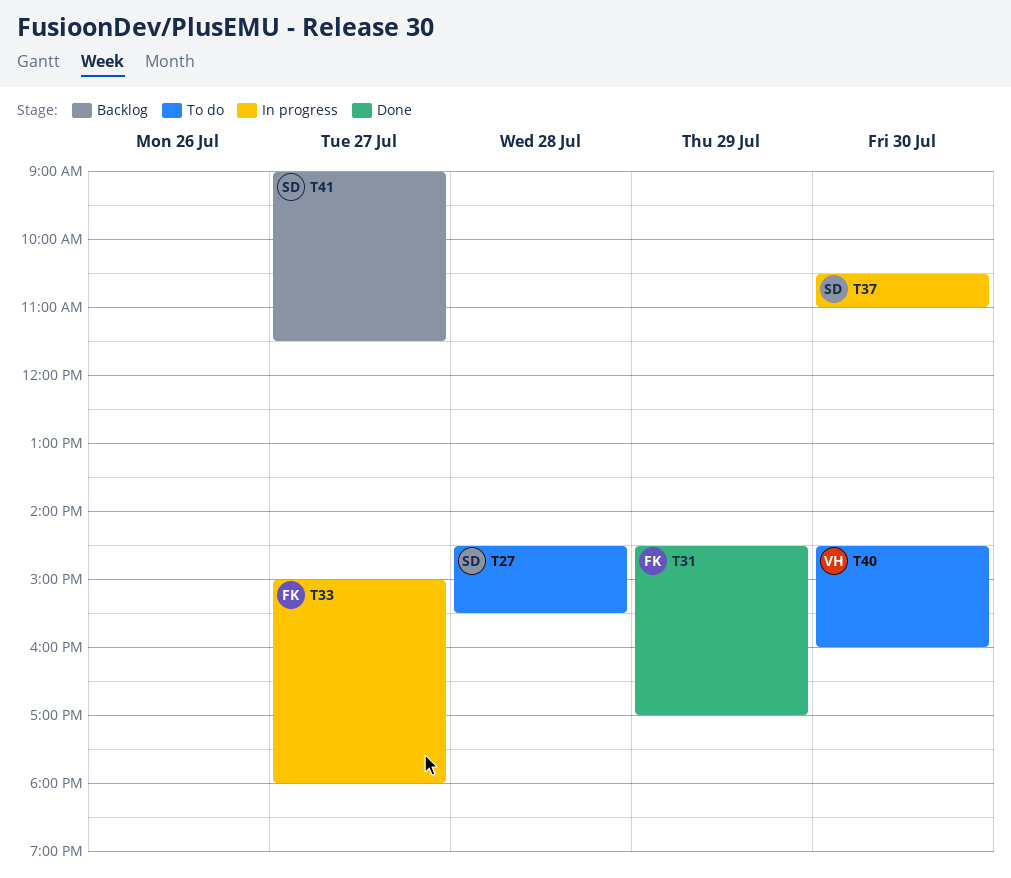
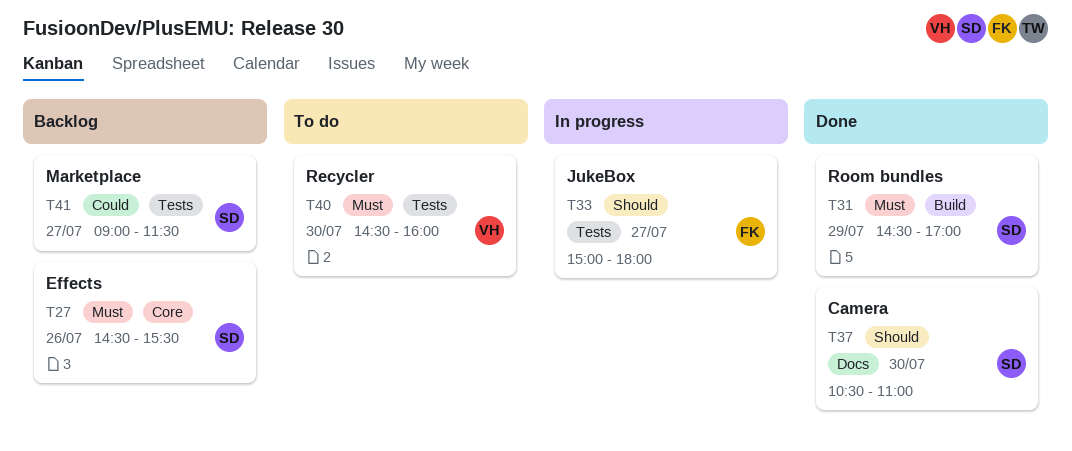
T27, status: To do -> Backlog
T27, day: Jul 28 -> Jul 26
T31, owner: FK -> SD
T37, status: In progress -> Done

